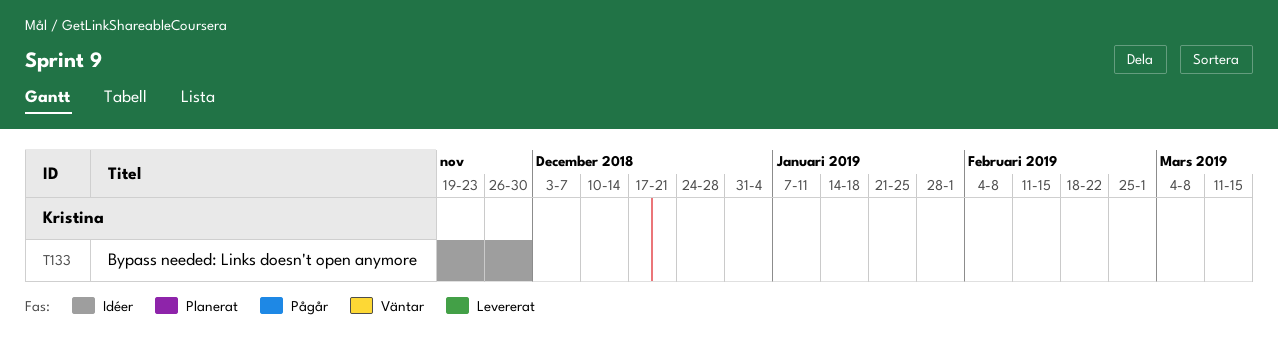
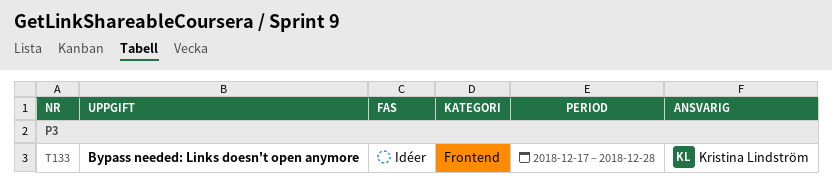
T133, start: Nov 19 -> Dec 17
T133, due: Nov 30 -> Dec 28

